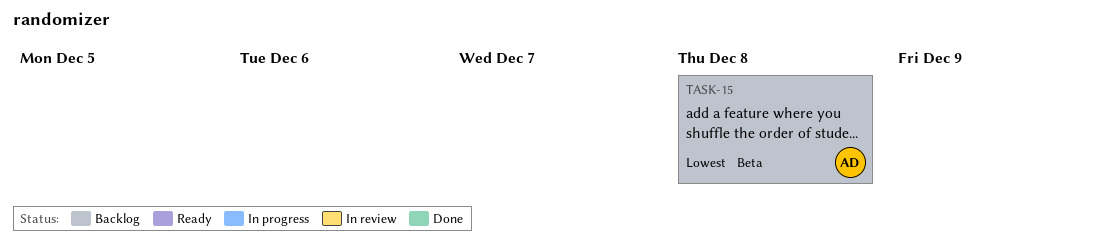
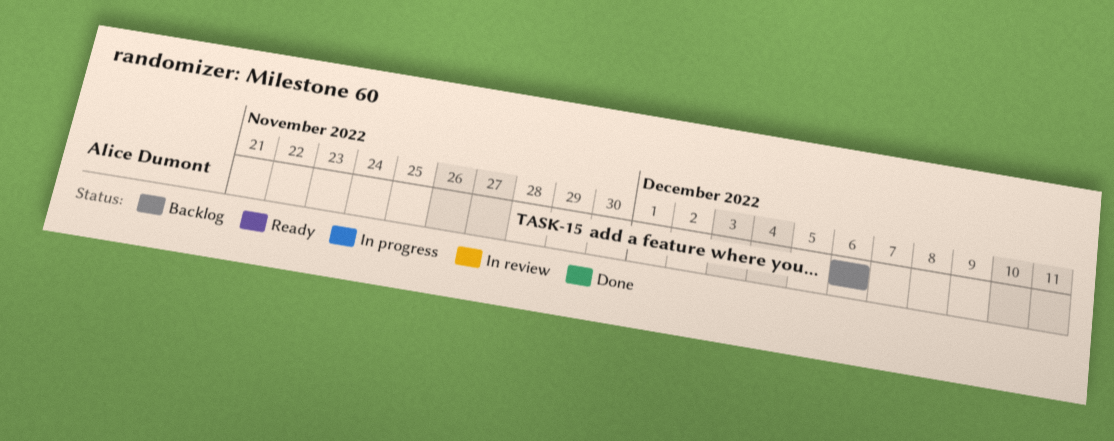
TASK-15, due: Dec 8 -> Dec 6

